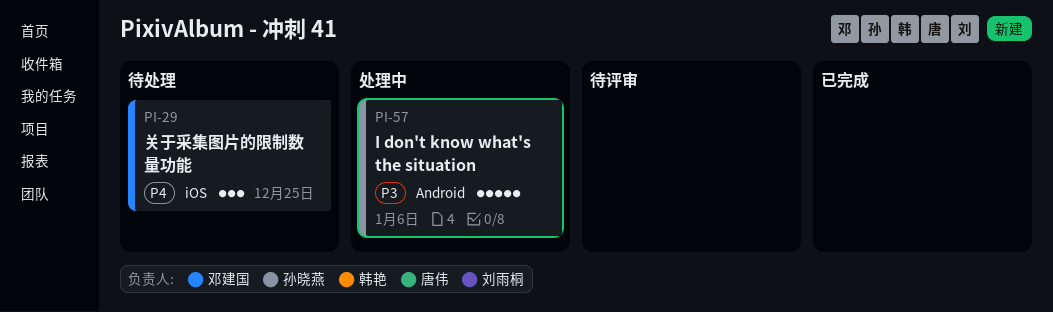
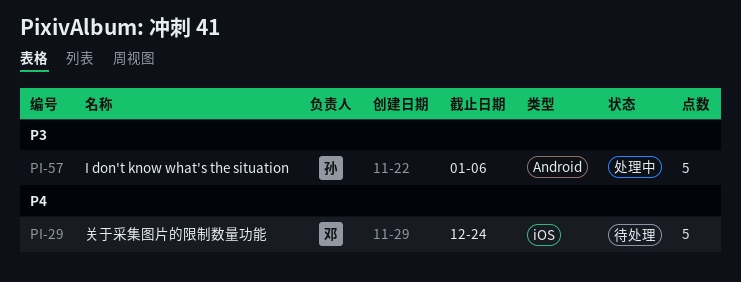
PI-29, estimate: 3 -> 5
PI-29, due: Dec 25 -> Dec 24

